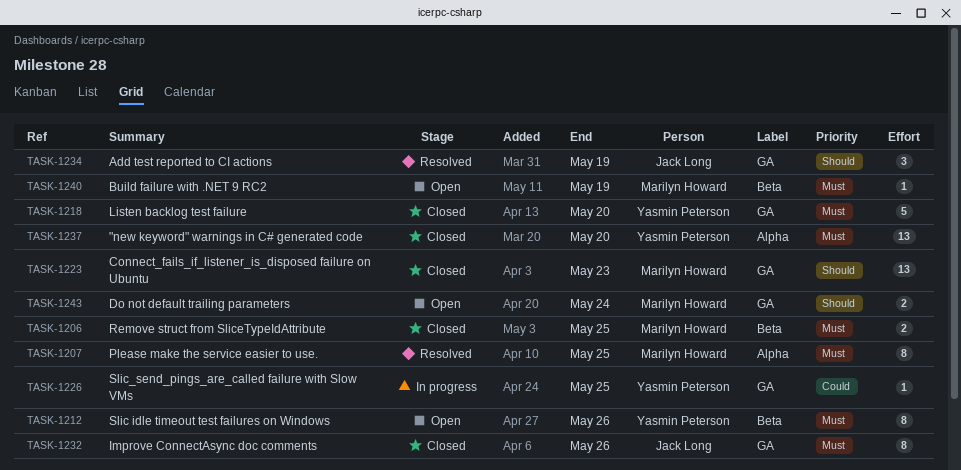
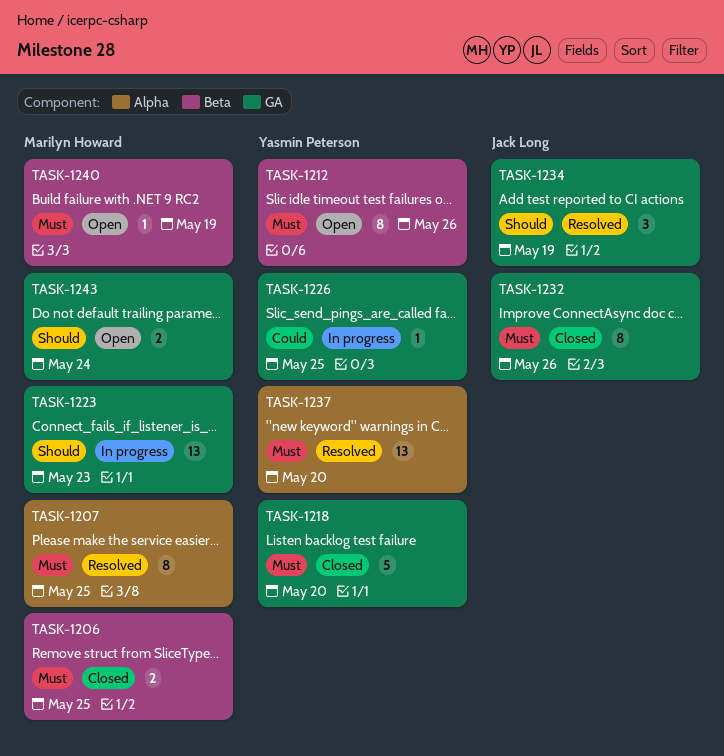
TASK-1223, status: Closed -> In progress
TASK-1237, status: Closed -> Resolved

